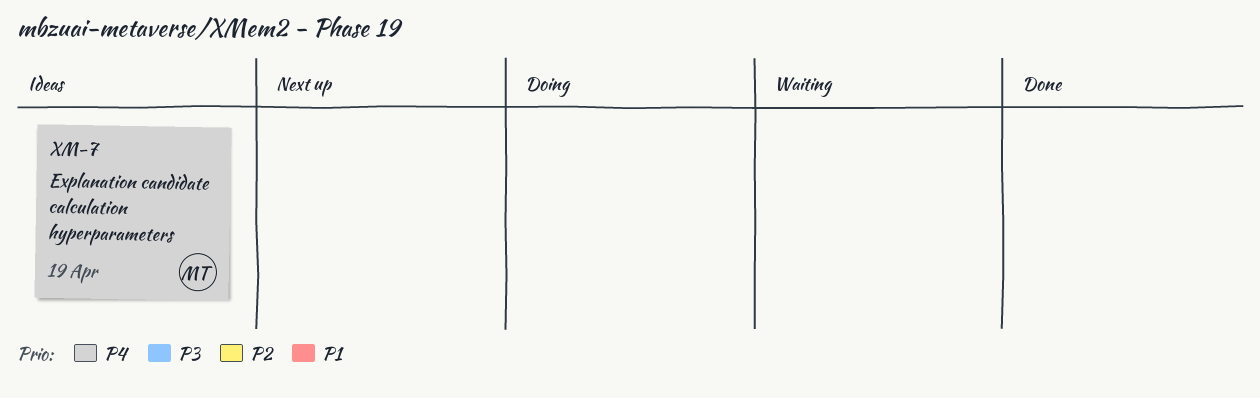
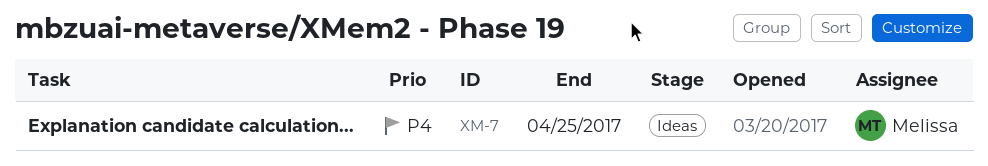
XM-7, due: Apr 19 -> Apr 25

